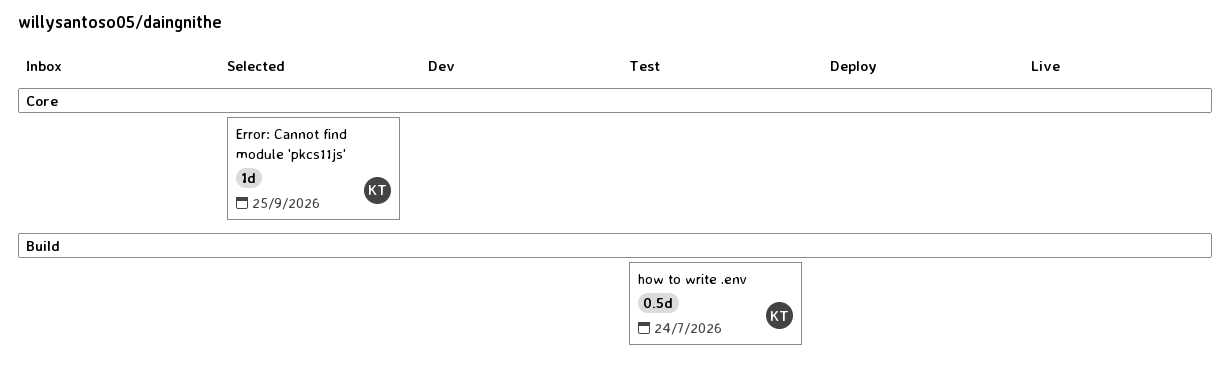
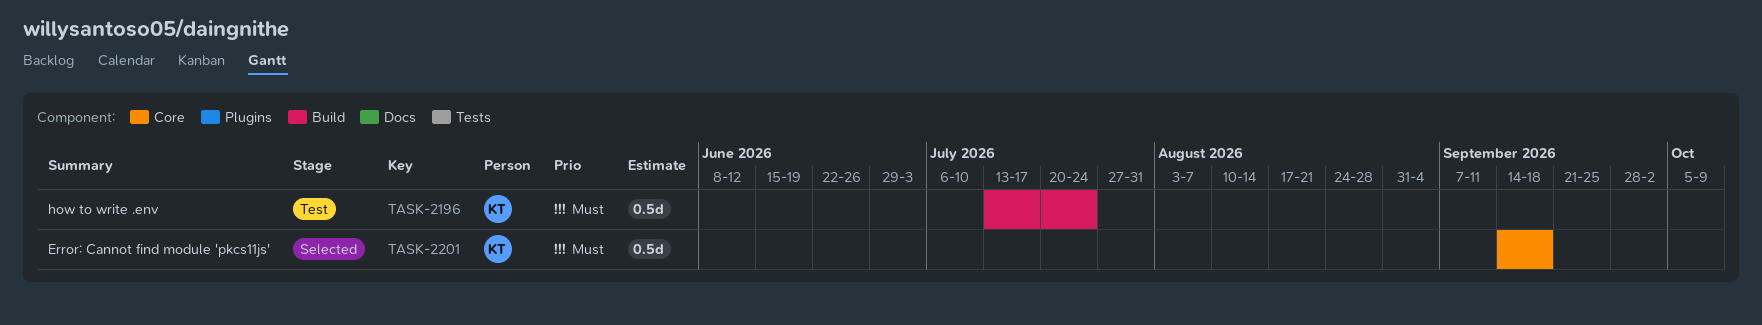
Error: Cannot find module 'pkcs11js', estimate: 1d -> 0.5d
Error: Cannot find module 'pkcs11js', due: Sep 25 -> Sep 18

